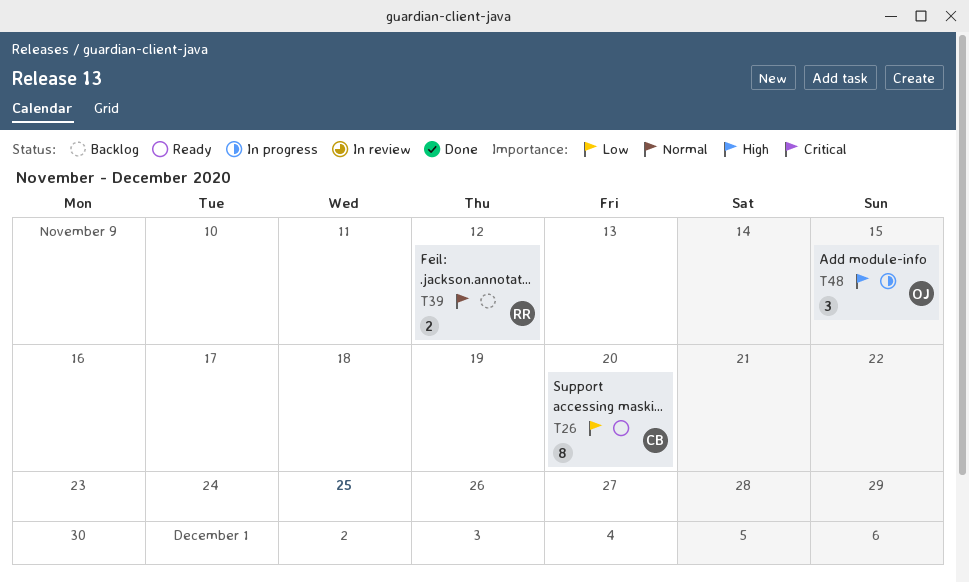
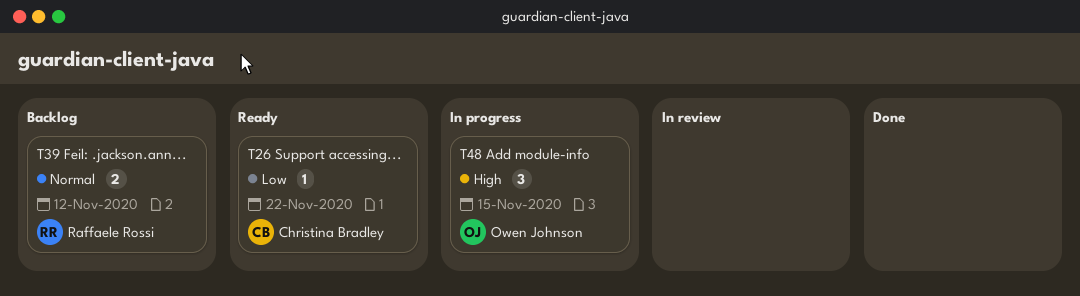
T26, estimate: 8 -> 1
T26, due: Nov 20 -> Nov 22

